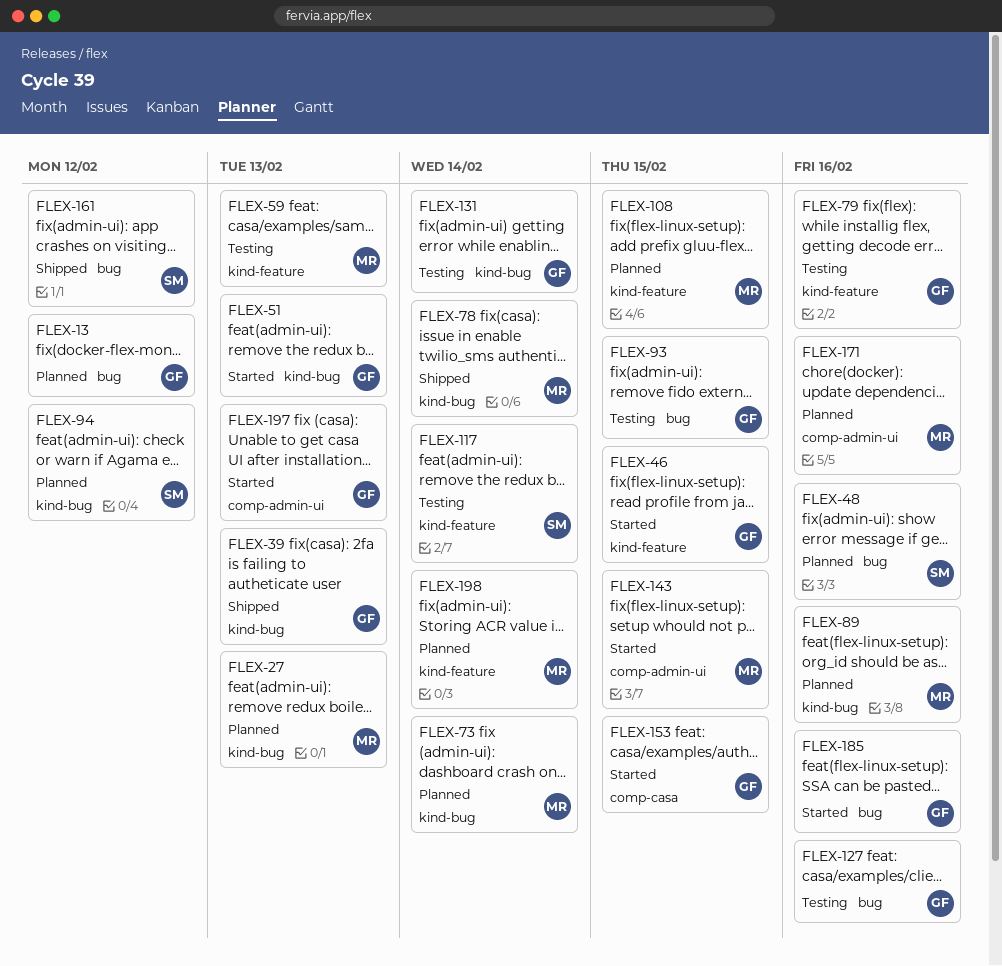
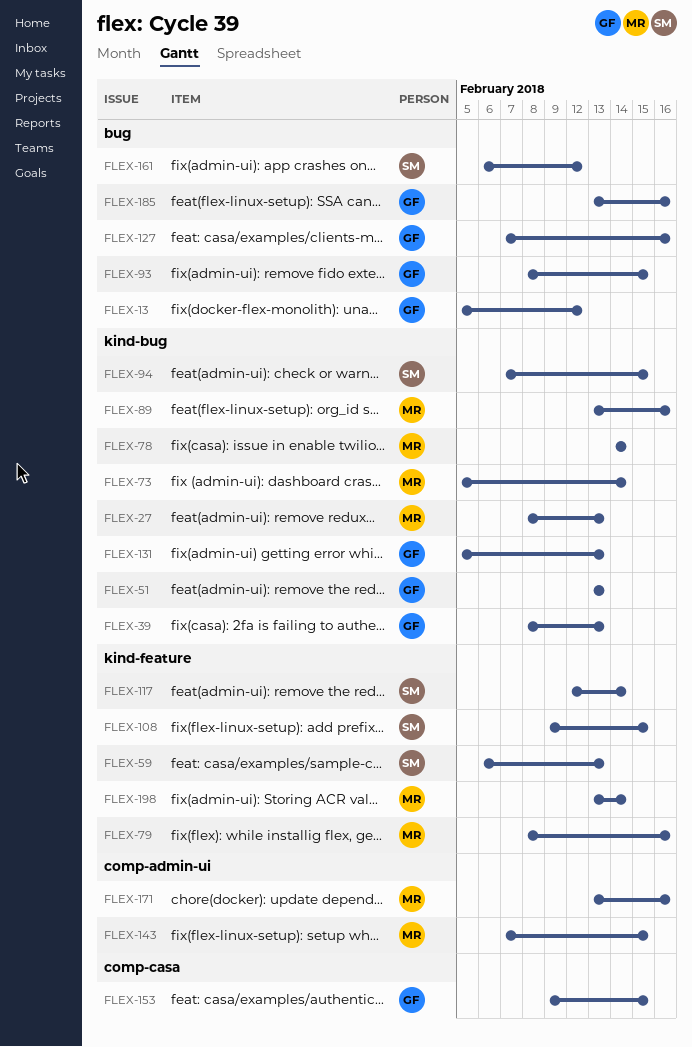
FLEX-46: present -> none
FLEX-48: present -> none
FLEX-59, owner: MR -> SM
FLEX-79, owner: GF -> MR
FLEX-94, due: Feb 12 -> Feb 15
FLEX-108, owner: MR -> SM
FLEX-131, due: Feb 14 -> Feb 13
FLEX-197: present -> none

